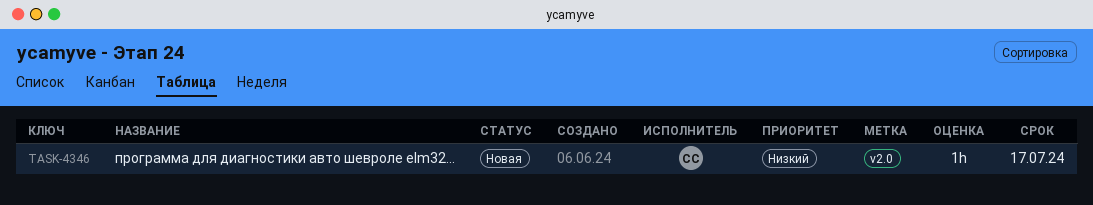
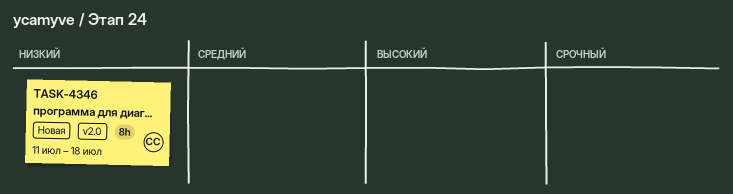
TASK-4346, estimate: 1h -> 8h
TASK-4346, due: Jul 17 -> Jul 18

